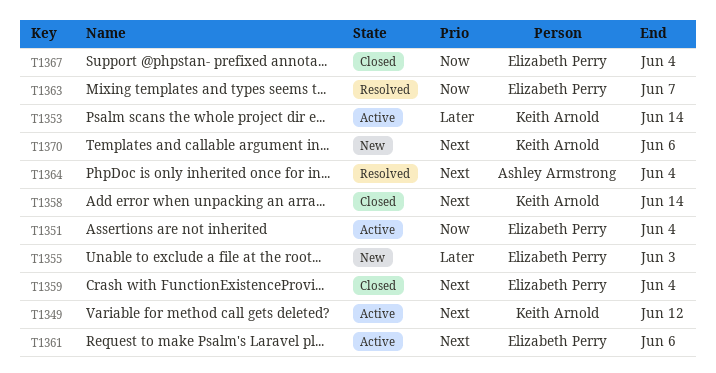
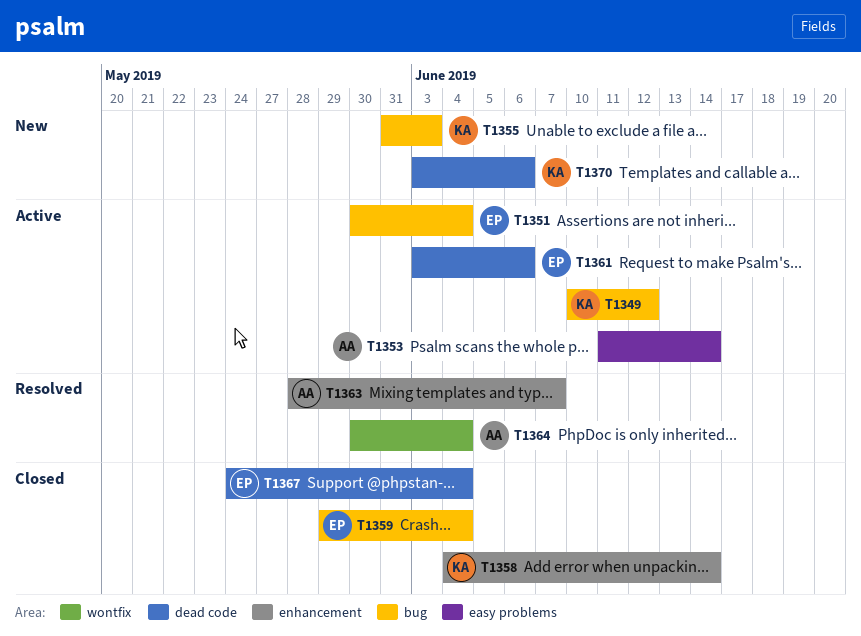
T1353, owner: Keith Arnold -> Ashley Armstrong
T1355, owner: Elizabeth Perry -> Keith Arnold
T1363, owner: Elizabeth Perry -> Ashley Armstrong

